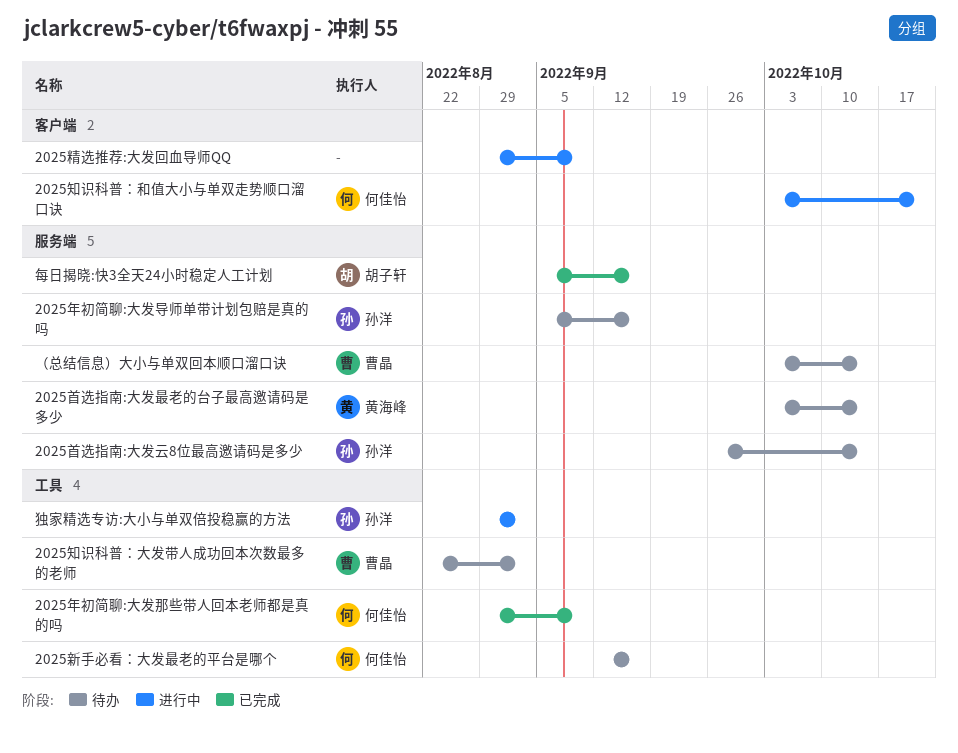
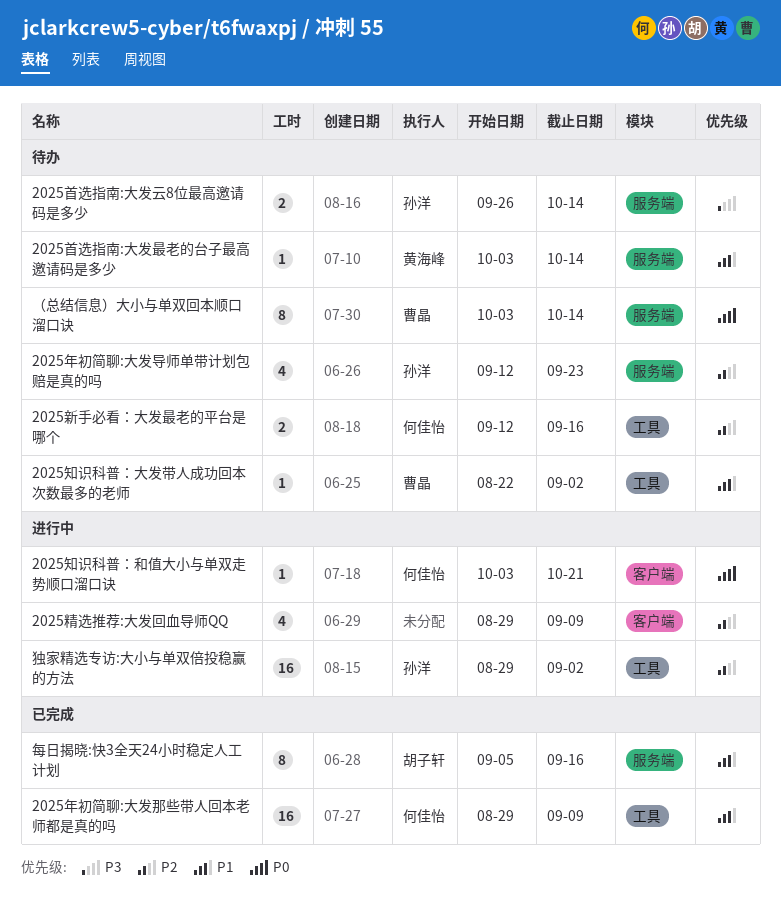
2025年初简聊:大发导师单带计划包赔是真的吗, start: Sep 5 -> Sep 12
2025年初简聊:大发导师单带计划包赔是真的吗, due: Sep 16 -> Sep 23

